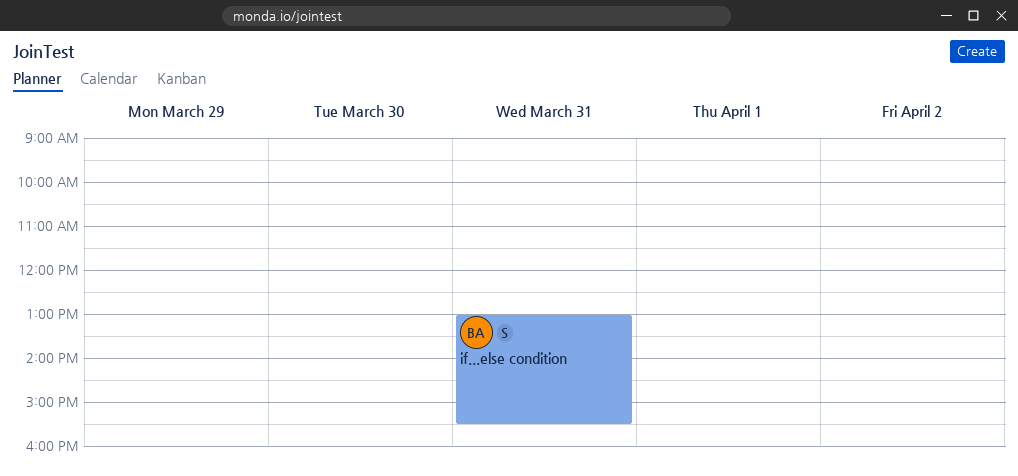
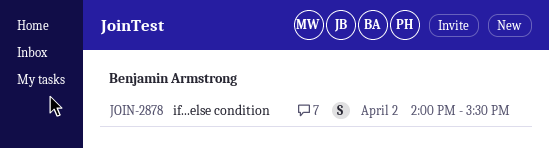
if...else condition, day: Mar 31 -> Apr 2
if...else condition, begins: 13:00 -> 14:00

